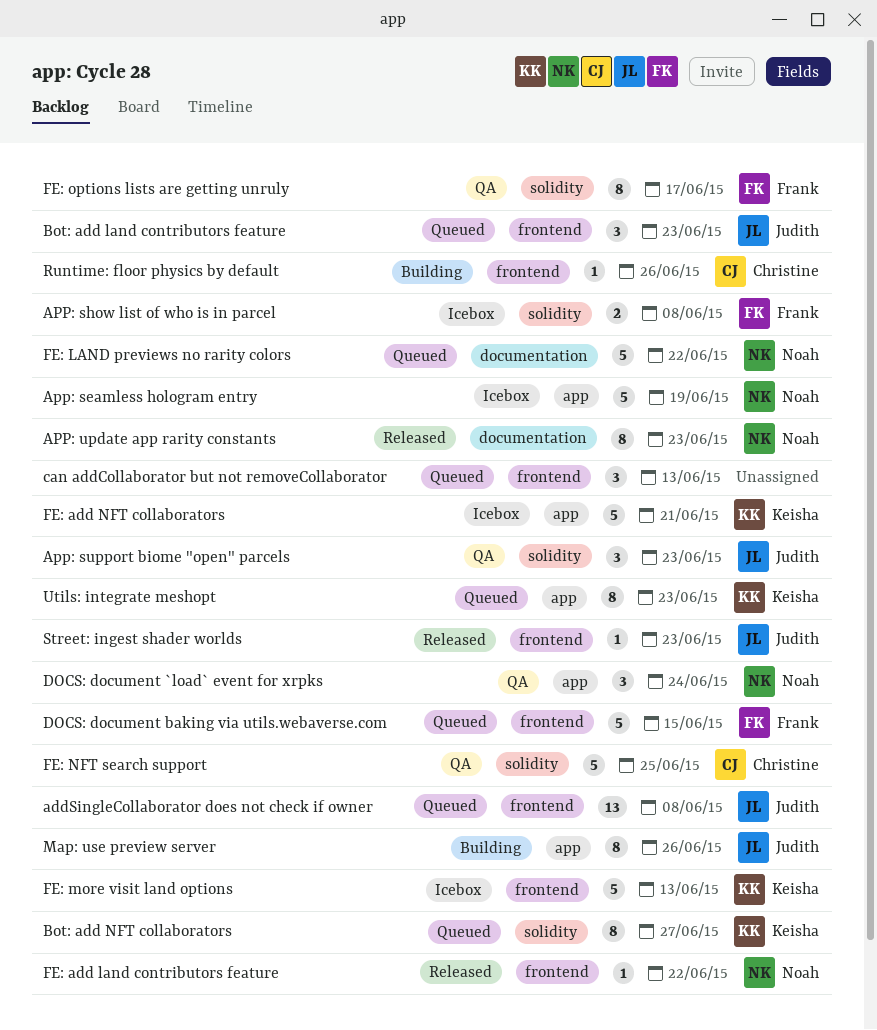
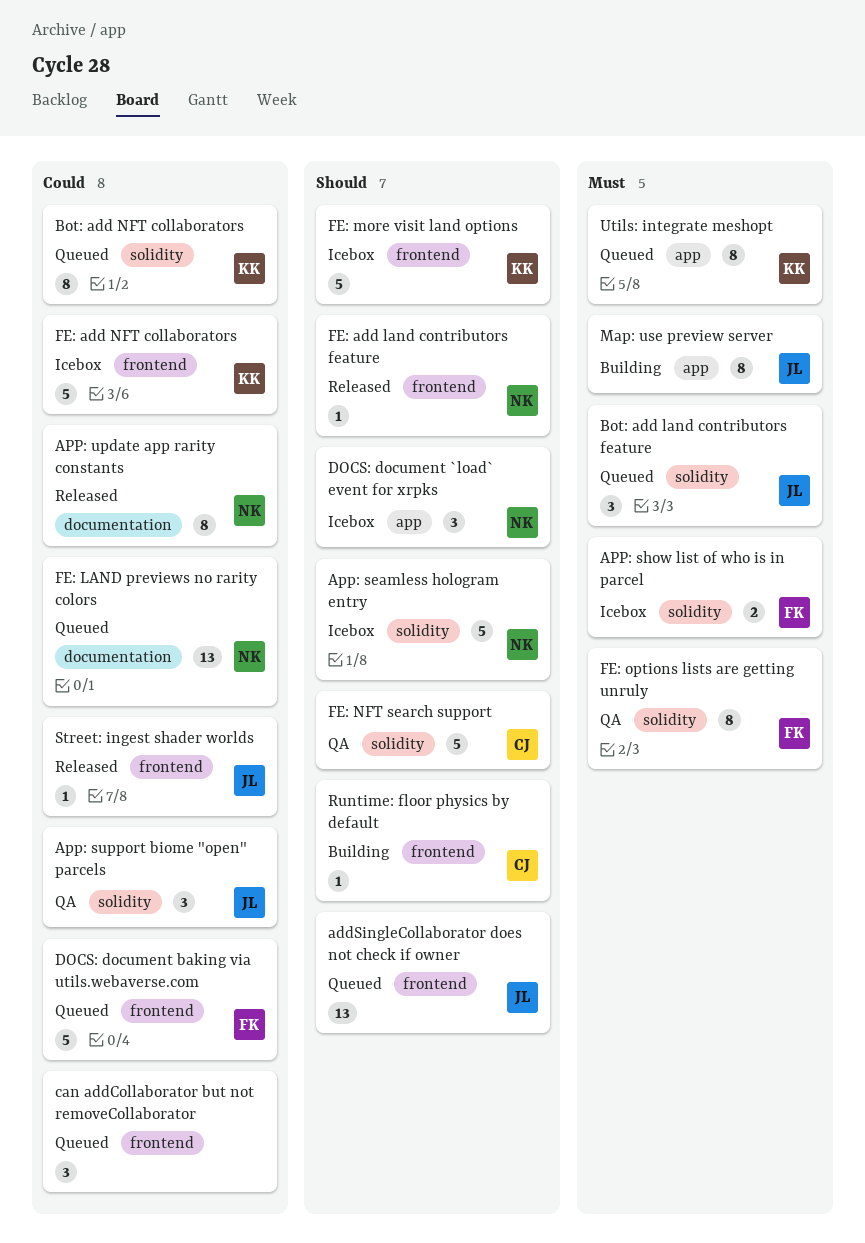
App: seamless hologram entry, label: app -> solidity
Bot: add land contributors feature, label: frontend -> solidity
DOCS: document `load` event for xrpks, status: QA -> Icebox
FE: add NFT collaborators, label: app -> frontend
FE: LAND previews no rarity colors, estimate: 5 -> 13

